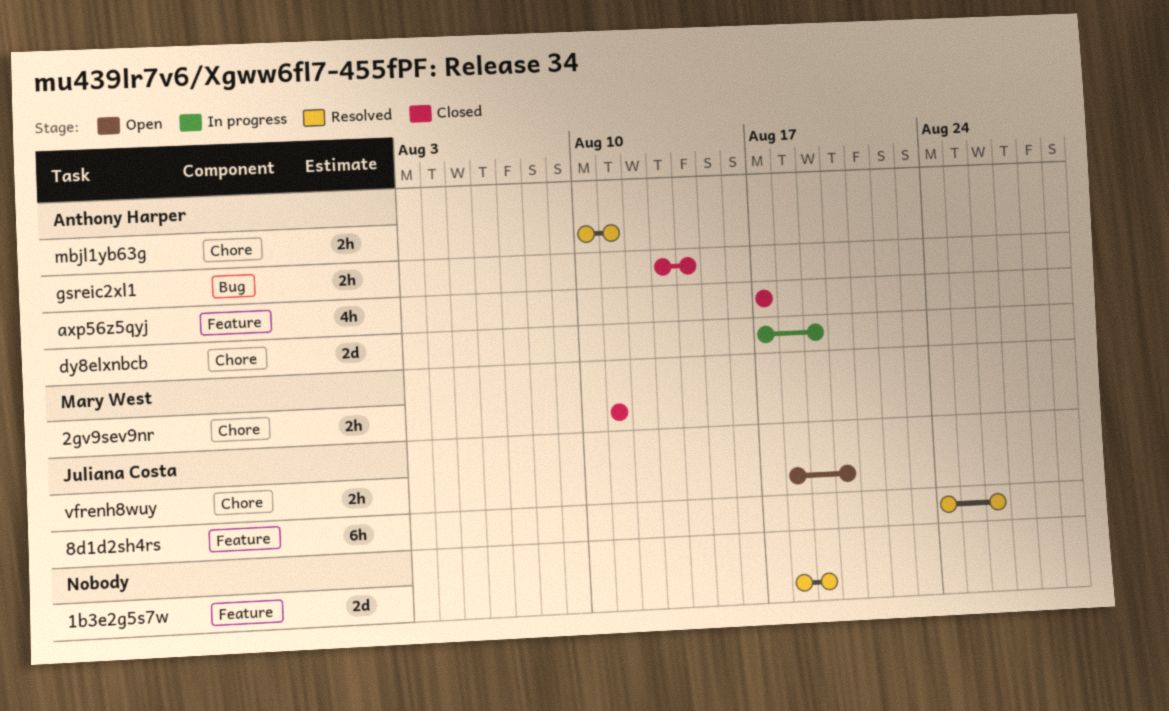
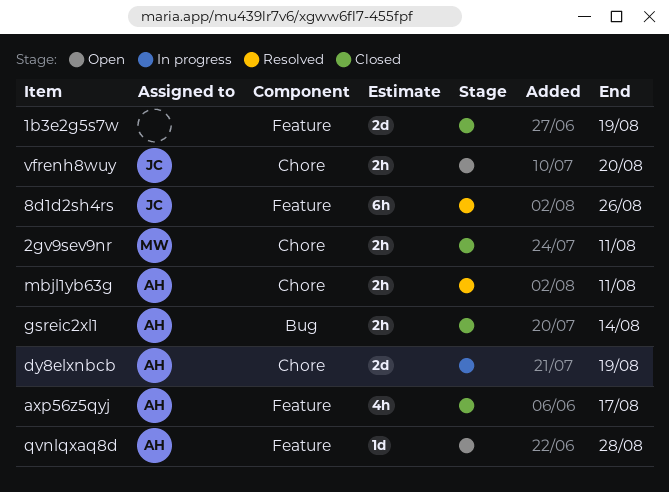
1b3e2g5s7w, status: Resolved -> Closed
qvnlqxaq8d: none -> present

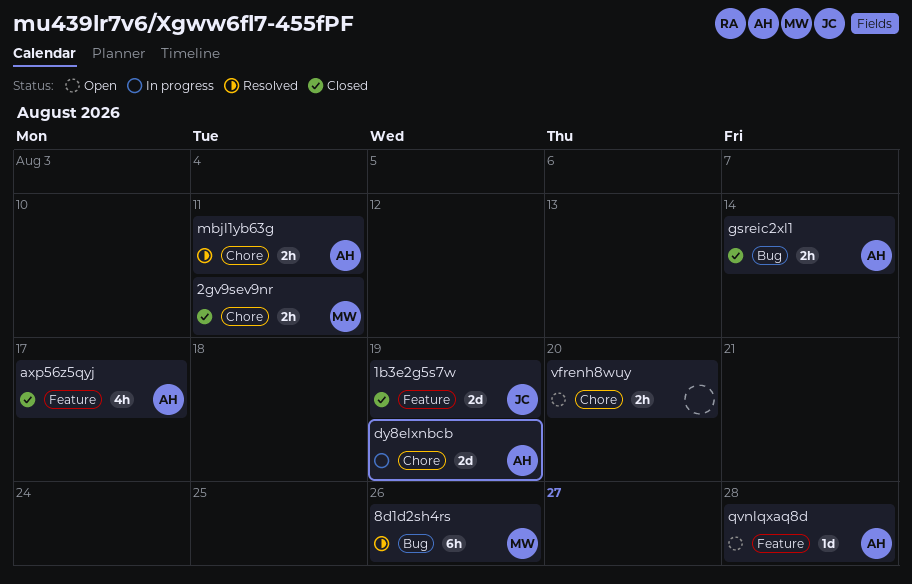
1b3e2g5s7w, owner: none -> JC
8d1d2sh4rs, owner: JC -> MW
8d1d2sh4rs, label: Feature -> Bug
vfrenh8wuy, owner: JC -> none

